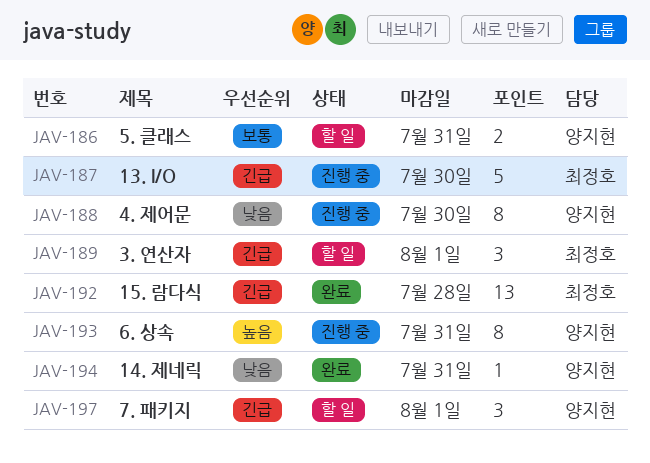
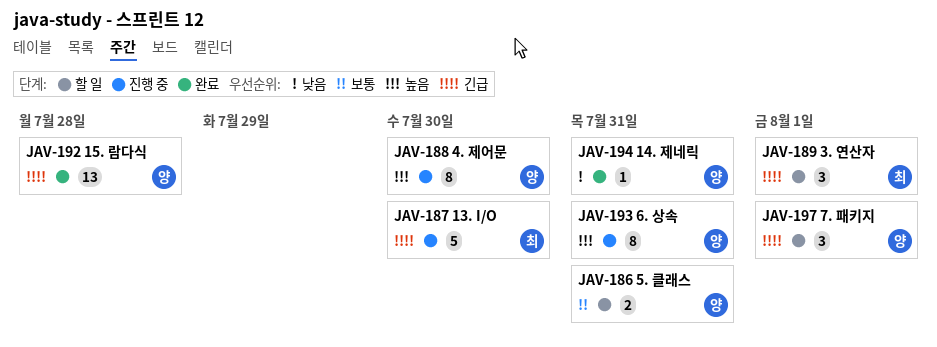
JAV-188, priority: 낮음 -> 높음
JAV-192, owner: 최정호 -> 양지현

